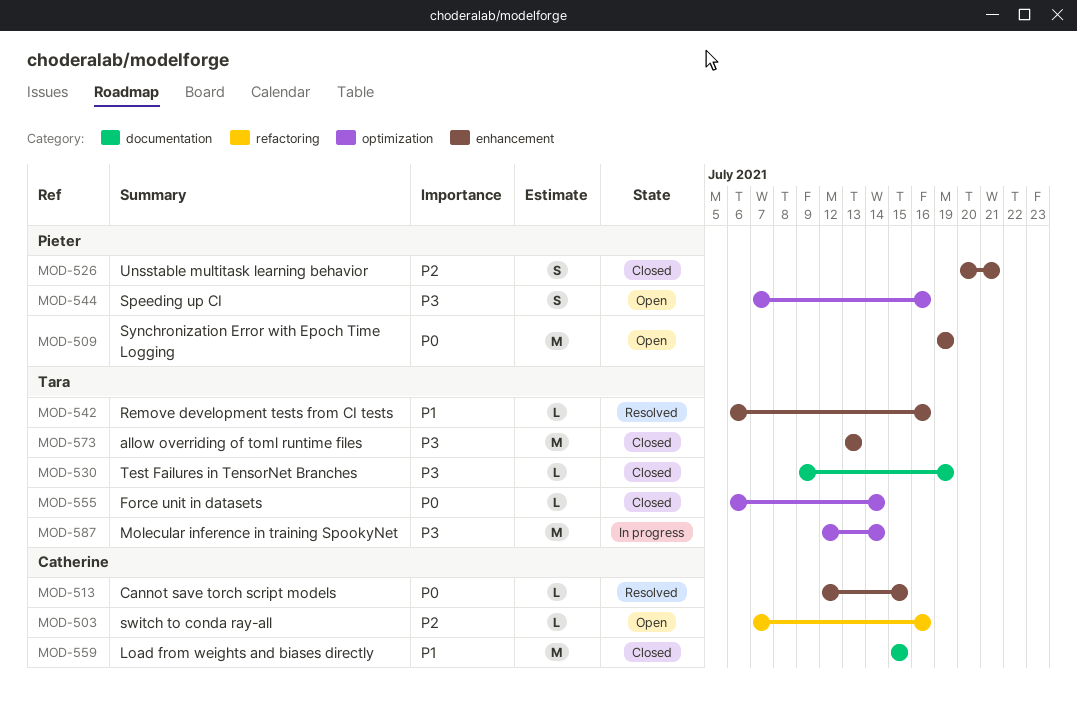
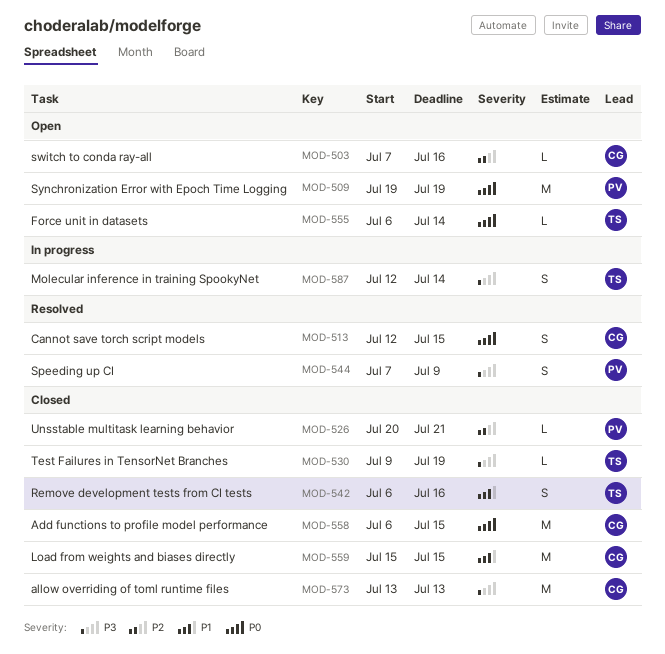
MOD-513, estimate: L -> S
MOD-526, estimate: S -> L
MOD-542, status: Resolved -> Closed
MOD-542, estimate: L -> S
MOD-544, status: Open -> Resolved
MOD-544, due: Jul 16 -> Jul 9
MOD-555, status: Closed -> Open
MOD-558: none -> present
MOD-573, owner: Tara -> Catherine
MOD-587, estimate: M -> S

